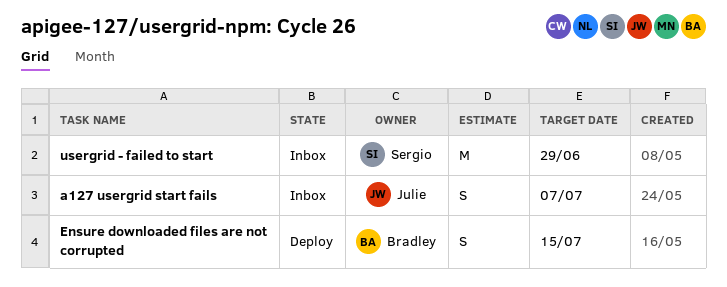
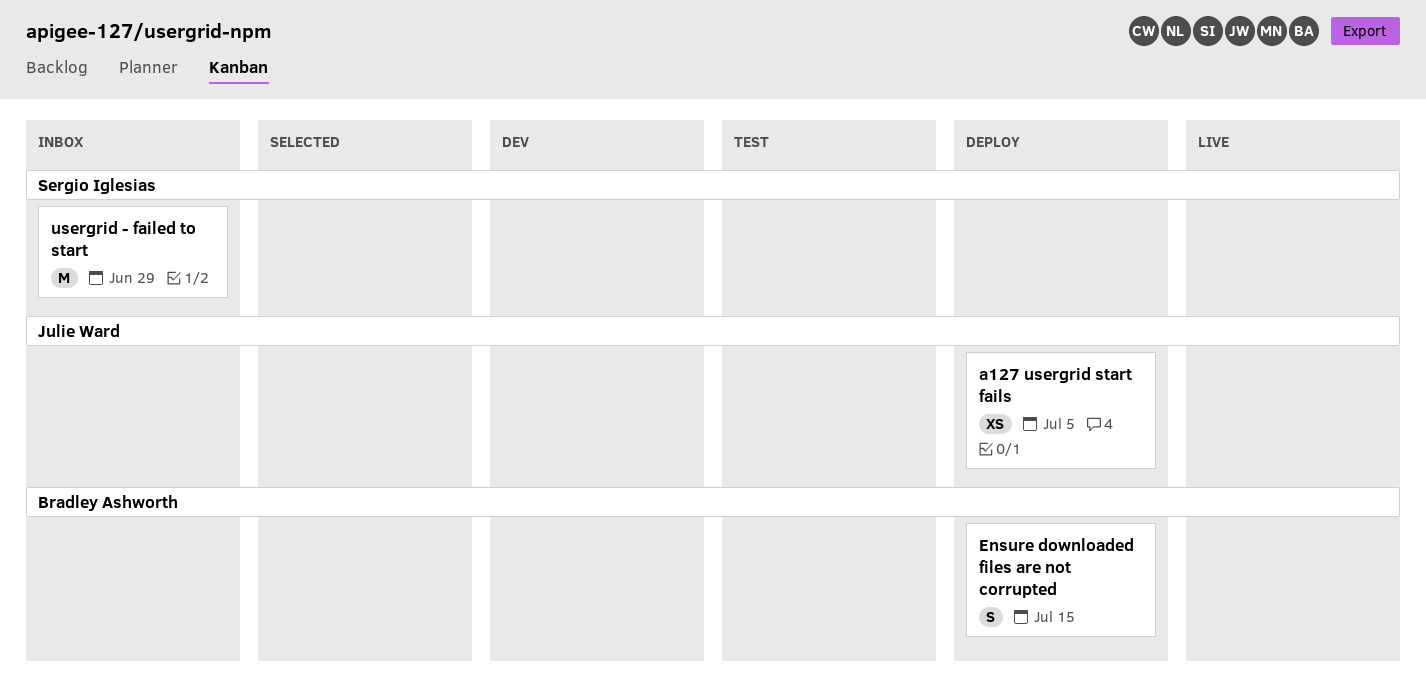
a127 usergrid start fails, status: Inbox -> Deploy
a127 usergrid start fails, estimate: S -> XS
a127 usergrid start fails, due: Jul 7 -> Jul 5

